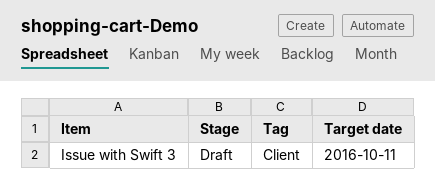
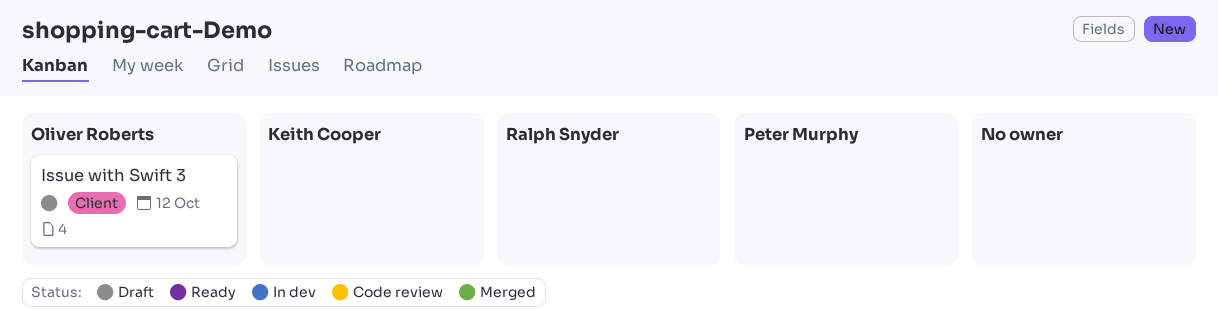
Issue with Swift 3, due: Oct 11 -> Oct 12

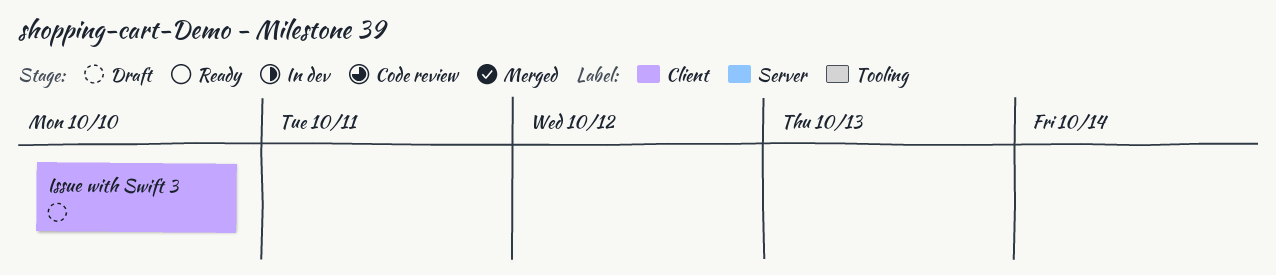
Issue with Swift 3, due: Oct 12 -> Oct 10

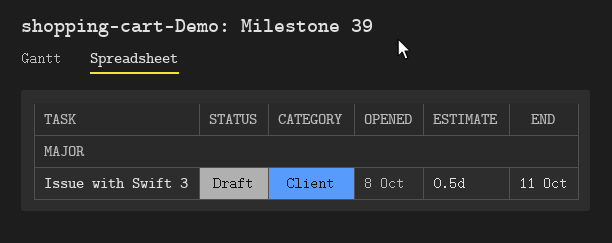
Issue with Swift 3, due: Oct 10 -> Oct 11

